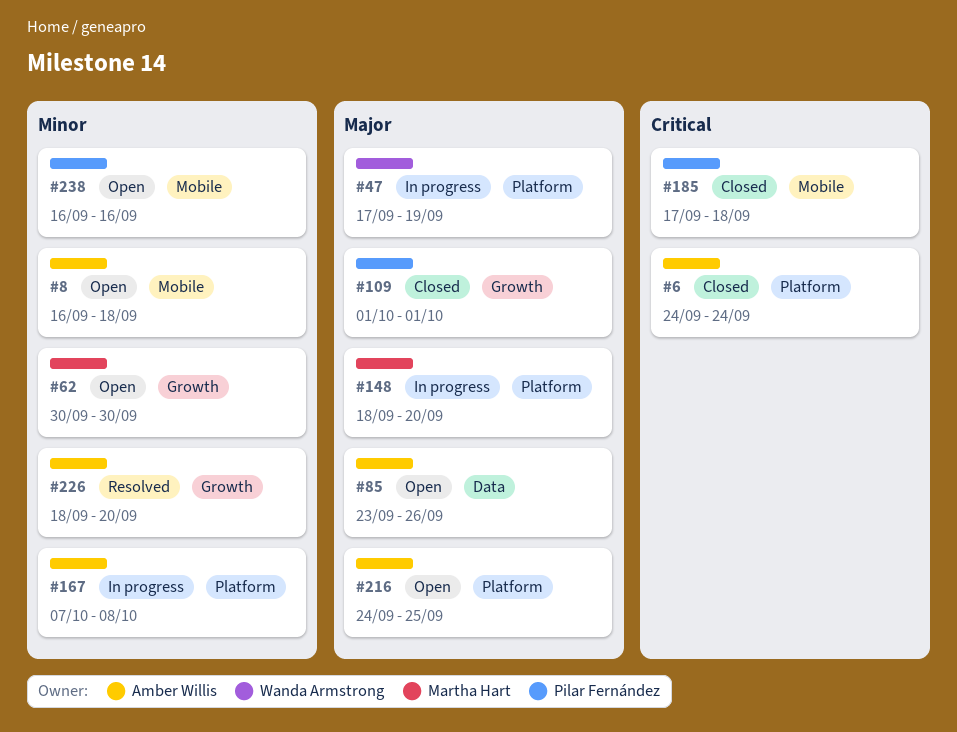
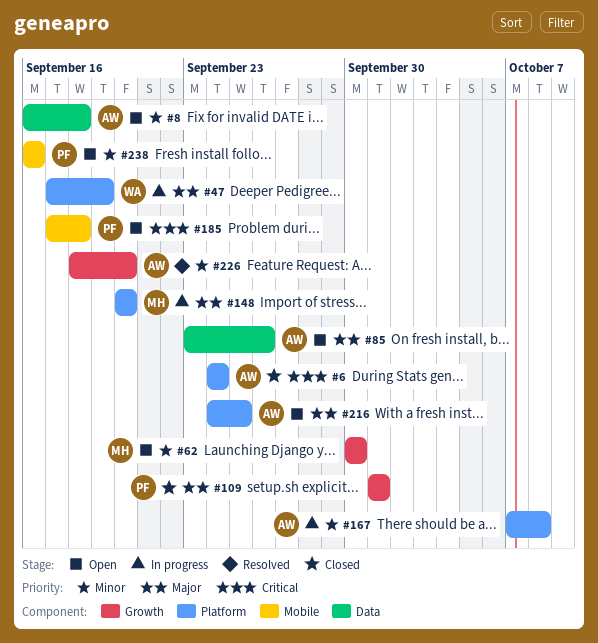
#8, label: Mobile -> Data
#148, start: Sep 18 -> Sep 20
#185, status: Closed -> Open

